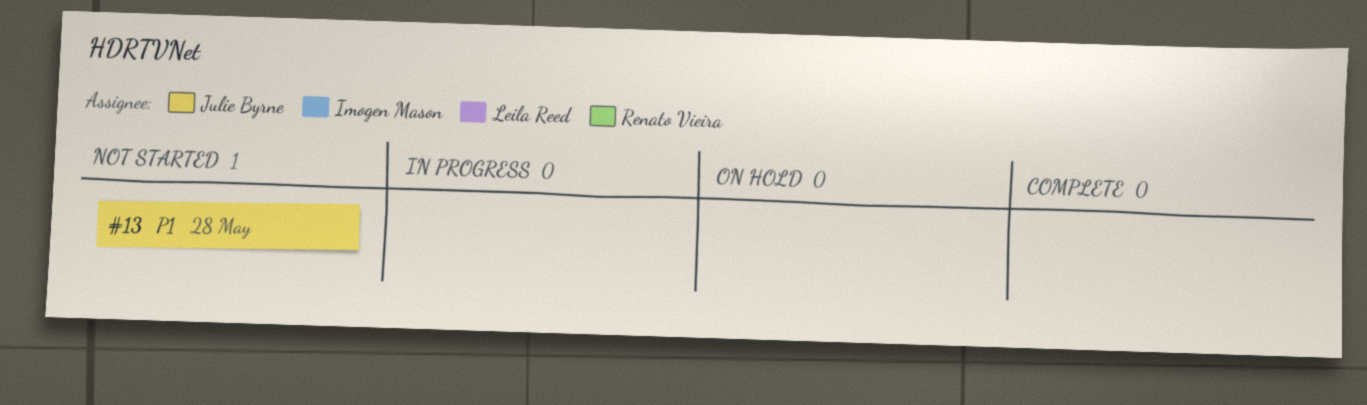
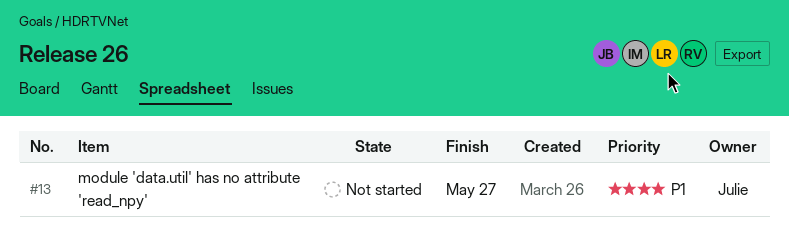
#13, due: May 28 -> May 27

